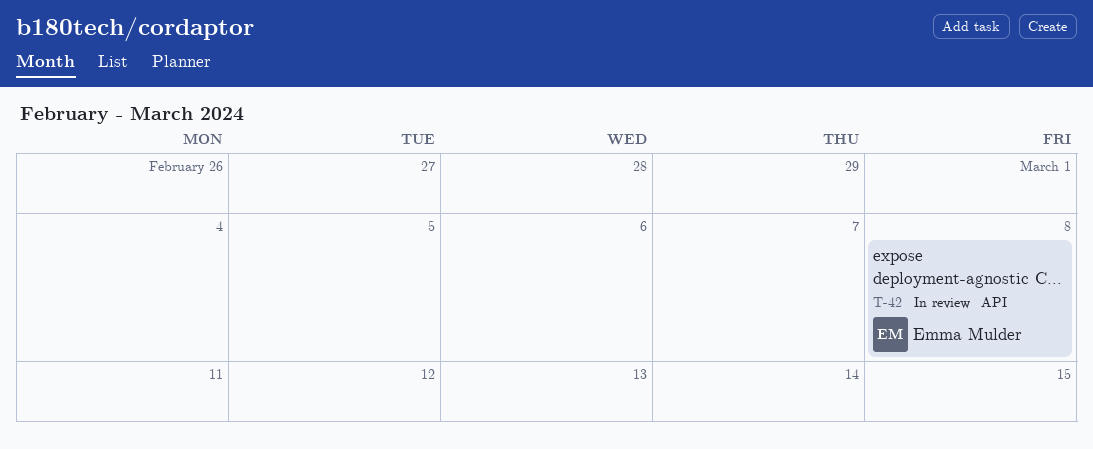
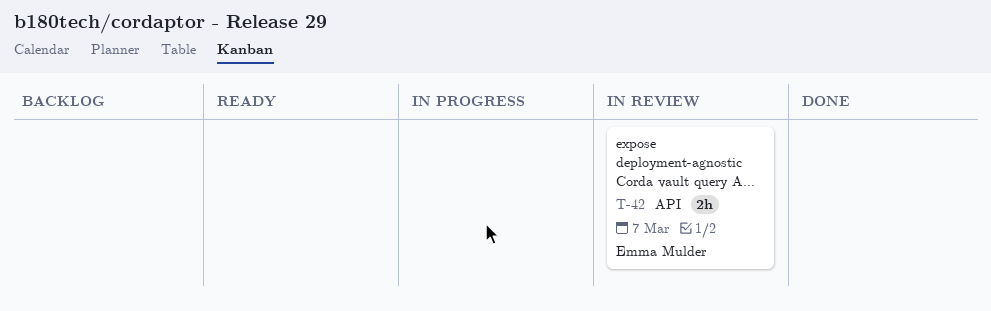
T-42, due: Mar 8 -> Mar 7

